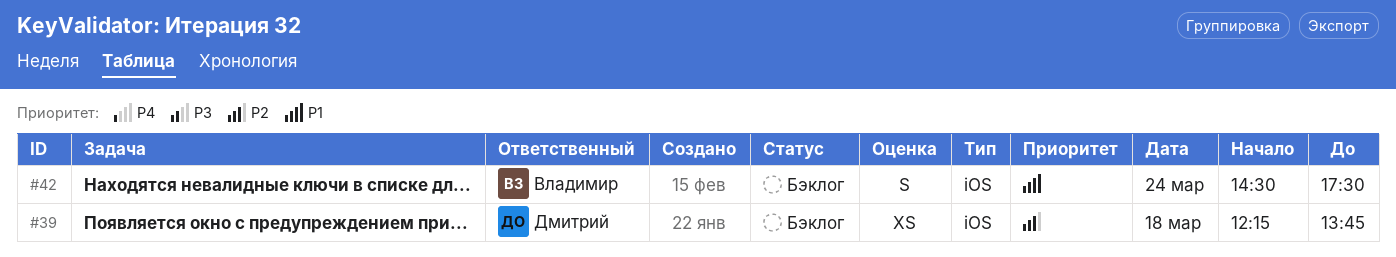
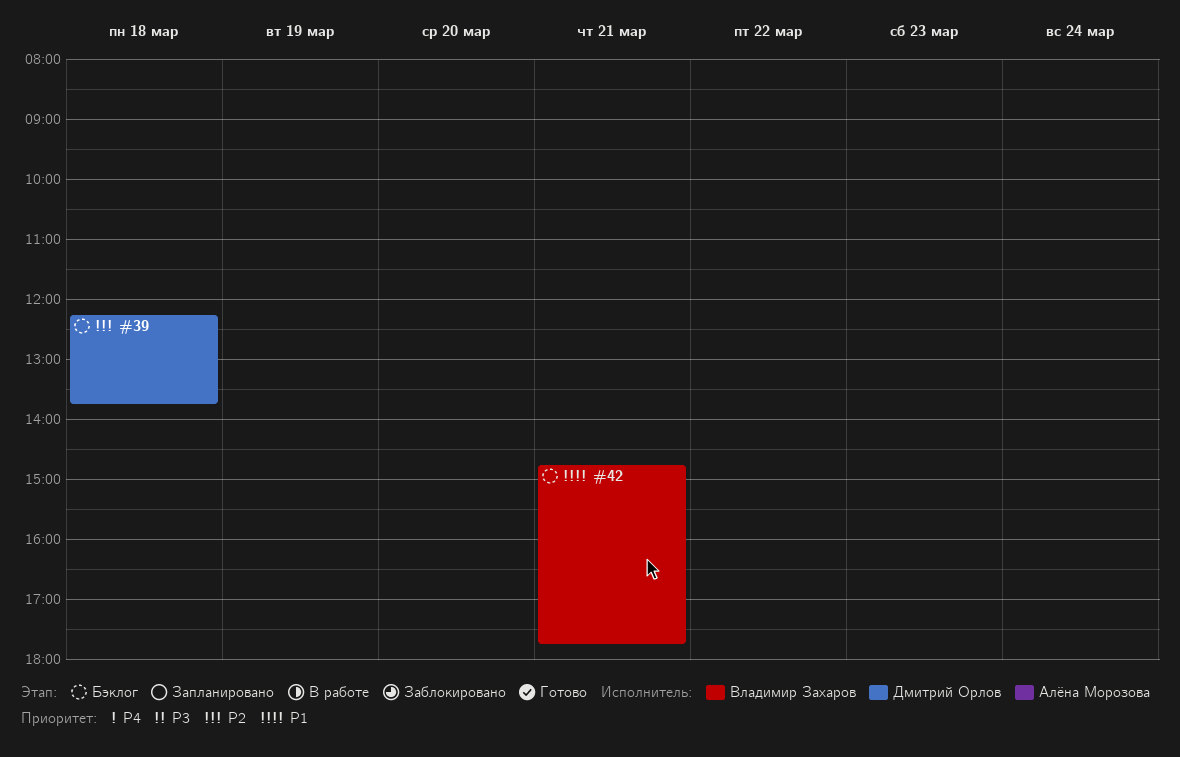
#42, day: Mar 24 -> Mar 21
#42, begins: 14:30 -> 14:45
#42, ends: 17:30 -> 17:45

